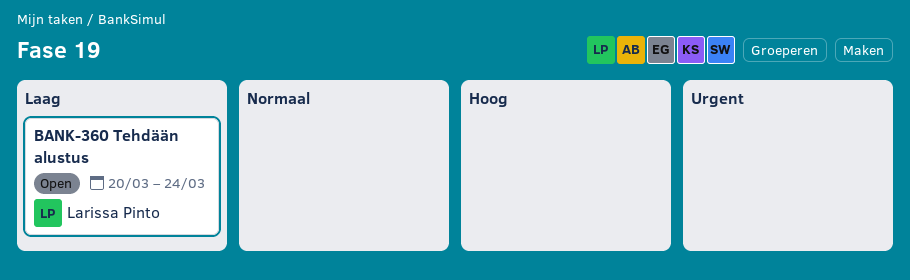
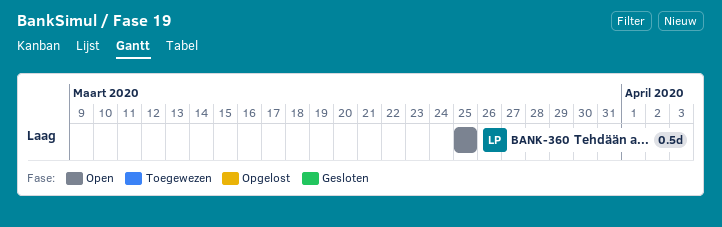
BANK-360, start: Mar 20 -> Mar 25
BANK-360, due: Mar 24 -> Mar 25

